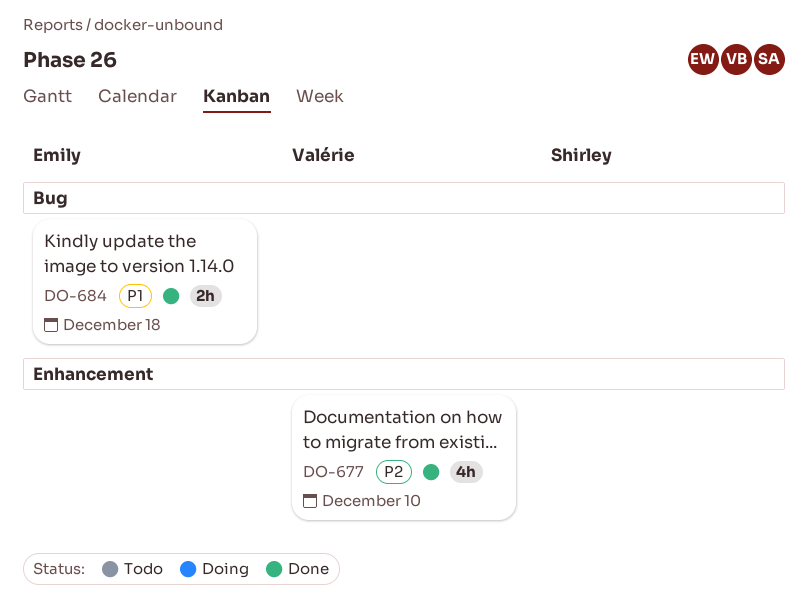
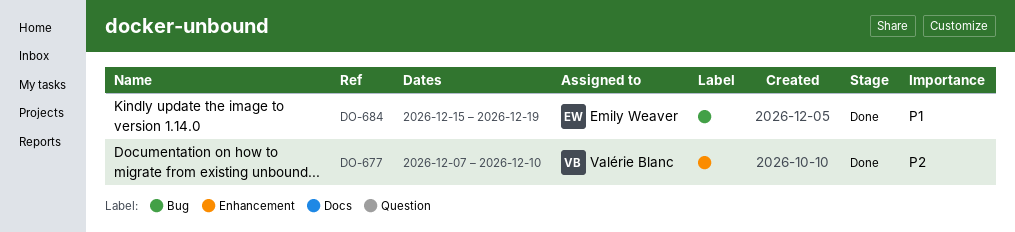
DO-684, due: Dec 18 -> Dec 19

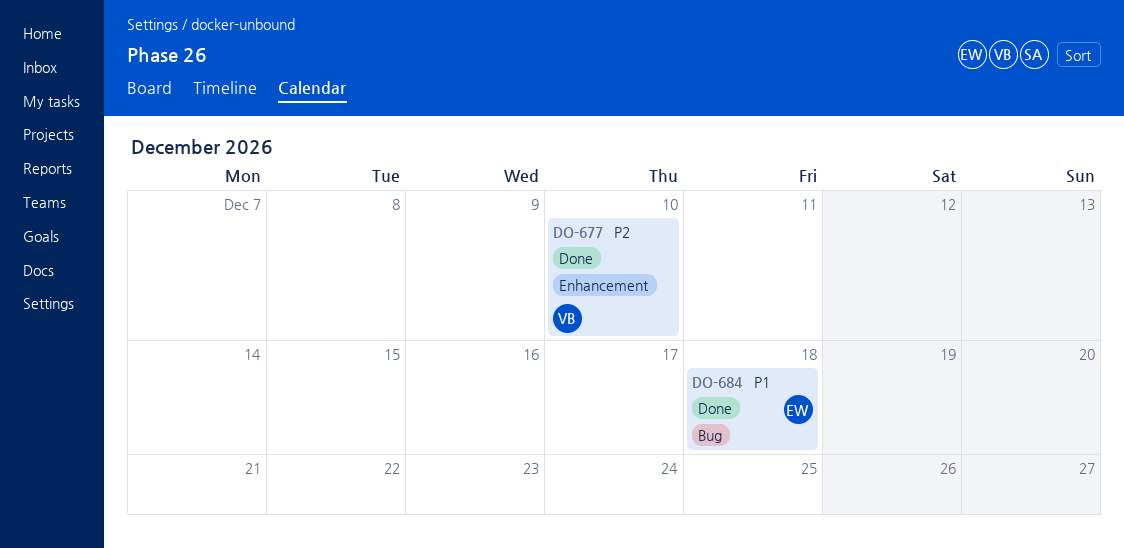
DO-684, due: Dec 19 -> Dec 18

